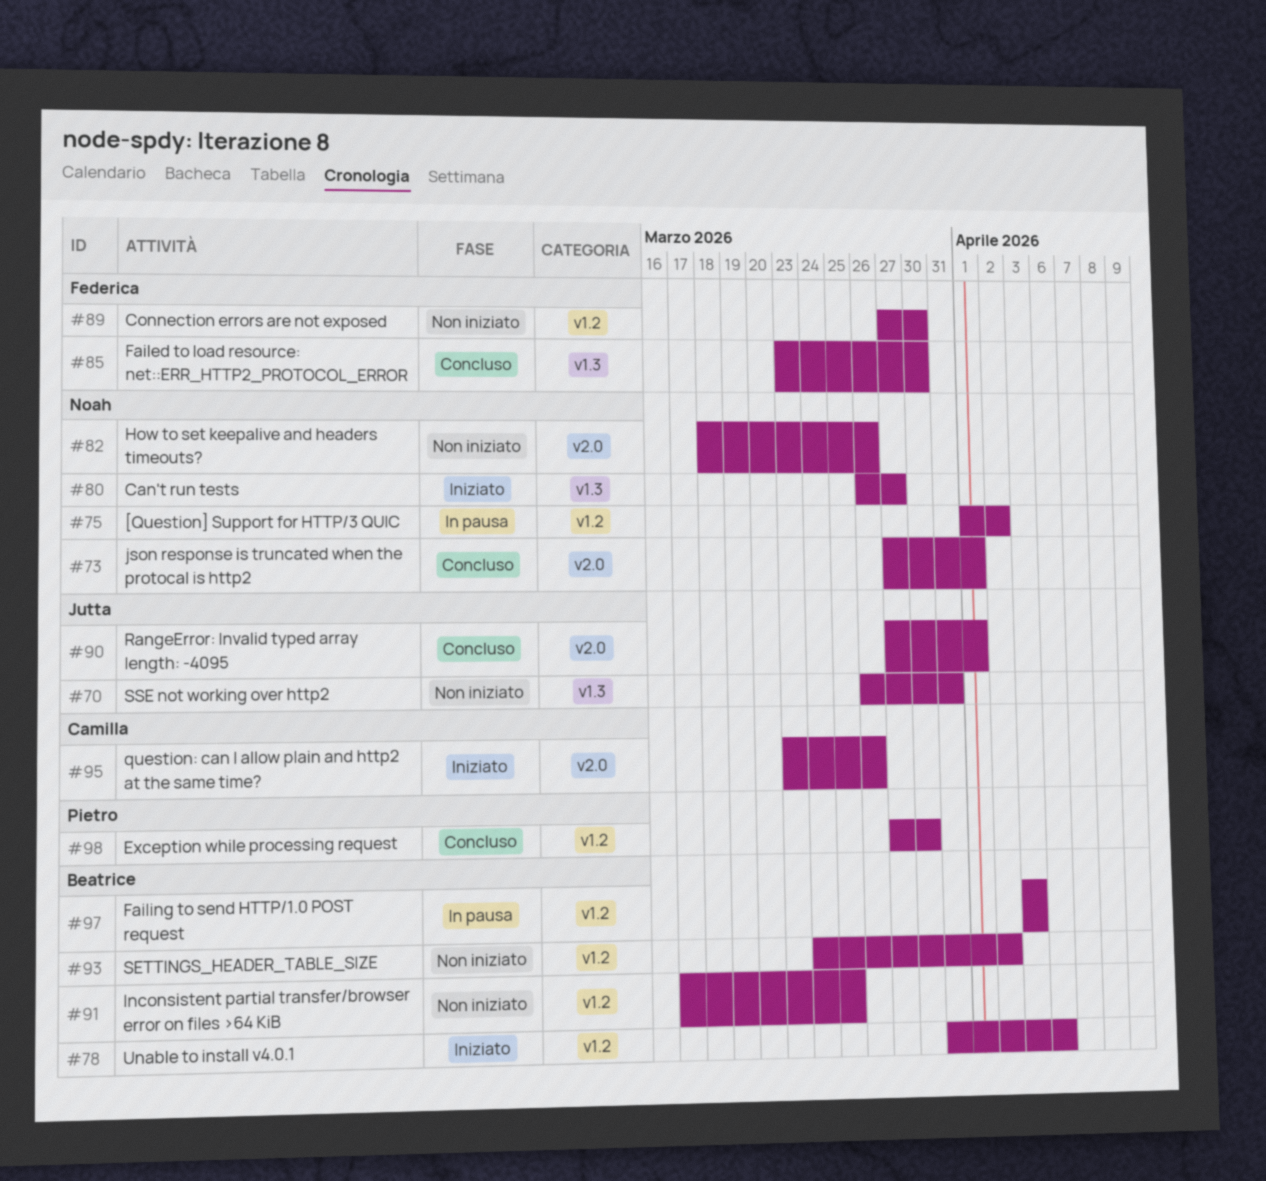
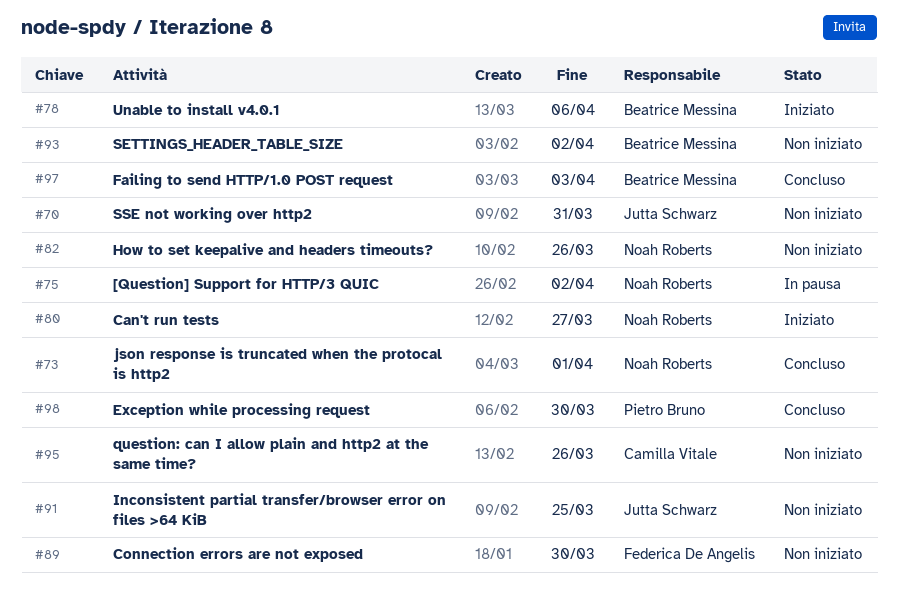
#85: present -> none
#90: present -> none
#91, owner: Beatrice Messina -> Jutta Schwarz
#95, status: Iniziato -> Non iniziato
#97, status: In pausa -> Concluso

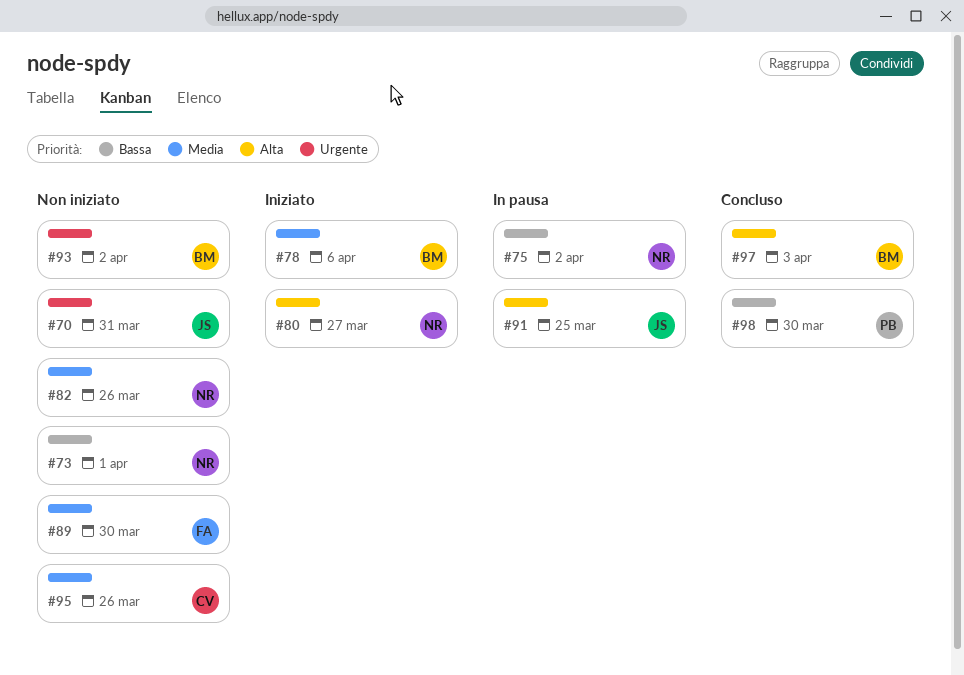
#73, status: Concluso -> Non iniziato
#91, status: Non iniziato -> In pausa

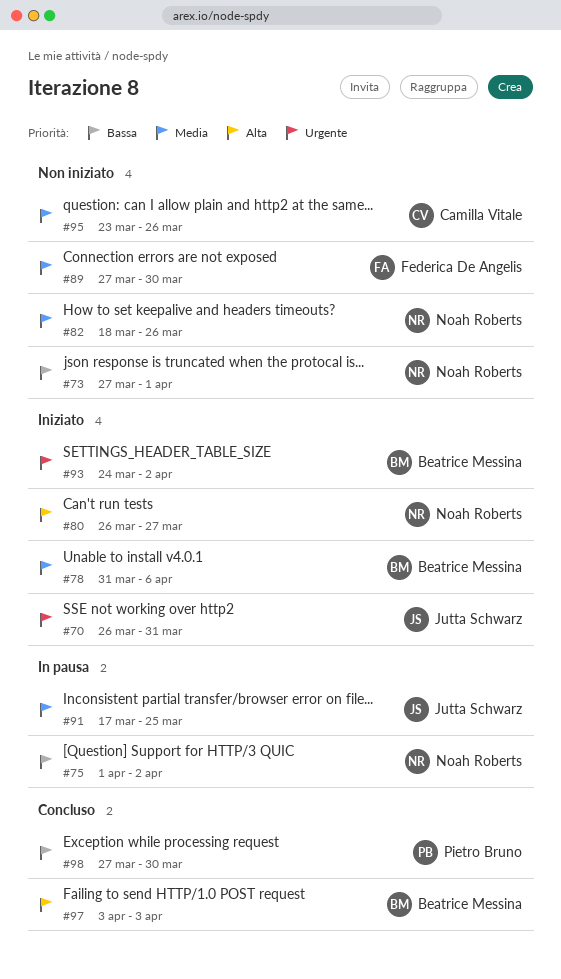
#70, status: Non iniziato -> Iniziato
#91, priority: Alta -> Media
#93, status: Non iniziato -> Iniziato

